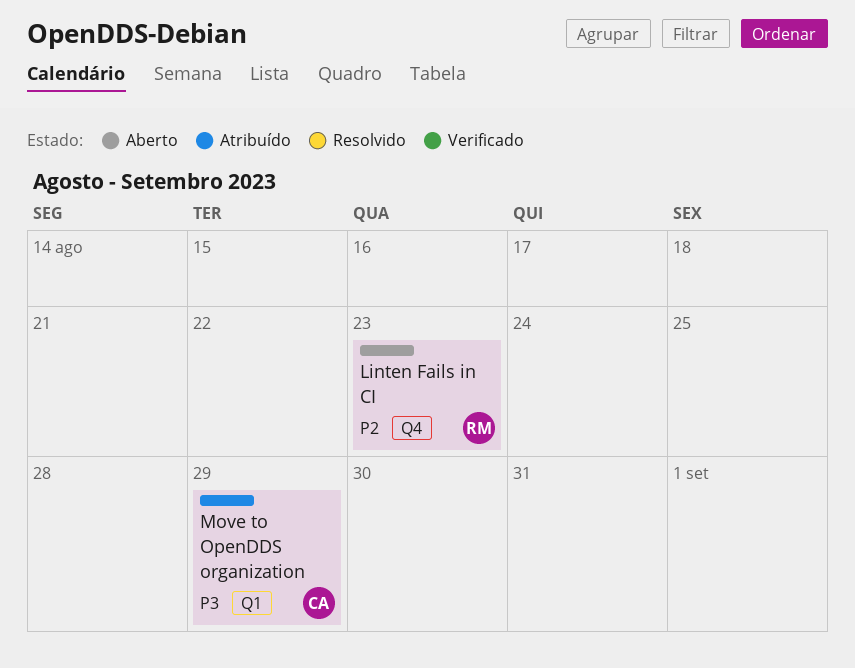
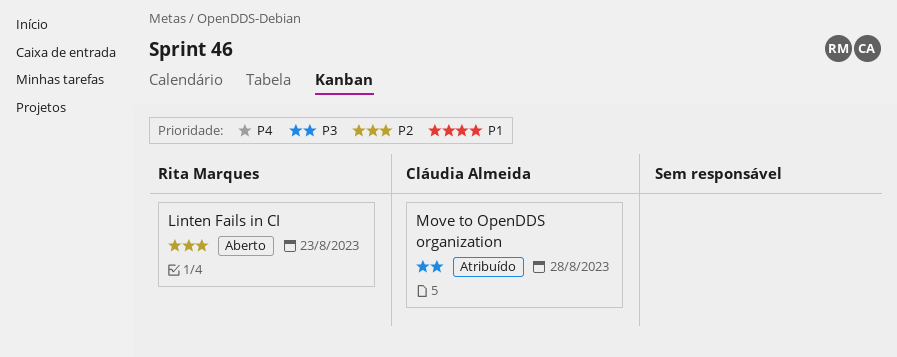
Move to OpenDDS organization, due: Aug 29 -> Aug 28

